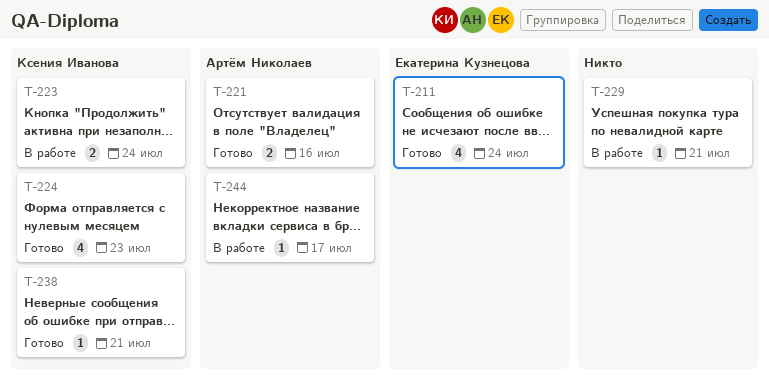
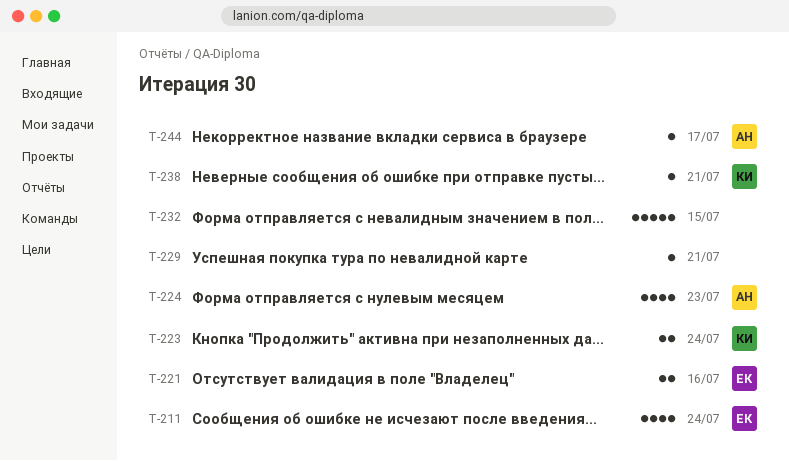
T-221, owner: Артём Николаев -> Екатерина Кузнецова
T-224, owner: Ксения Иванова -> Артём Николаев
T-232: none -> present

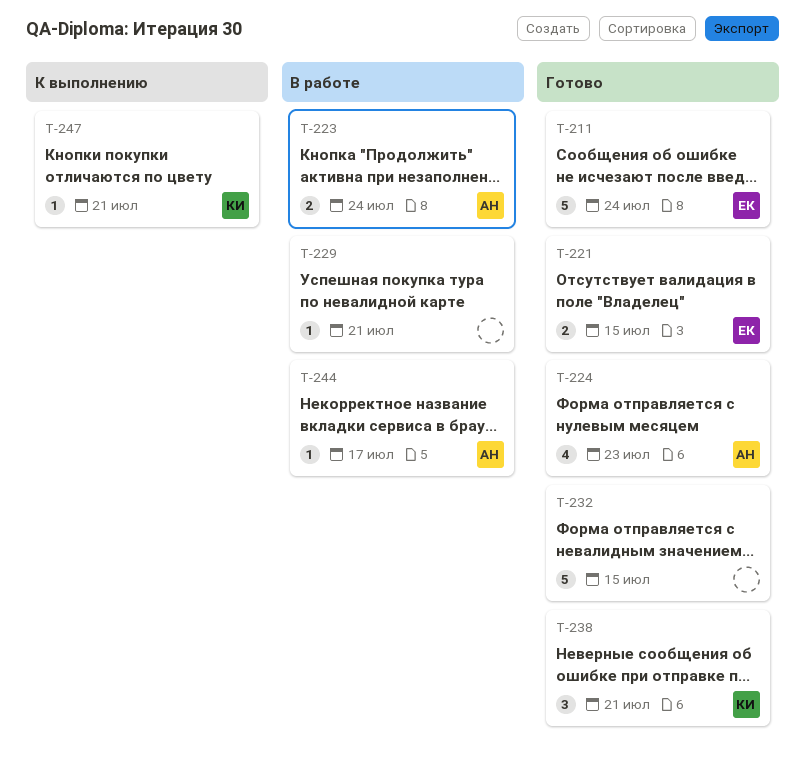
T-211, estimate: 4 -> 5
T-221, due: Jul 16 -> Jul 15
T-223, owner: КИ -> АН
T-238, estimate: 1 -> 3
T-247: none -> present

